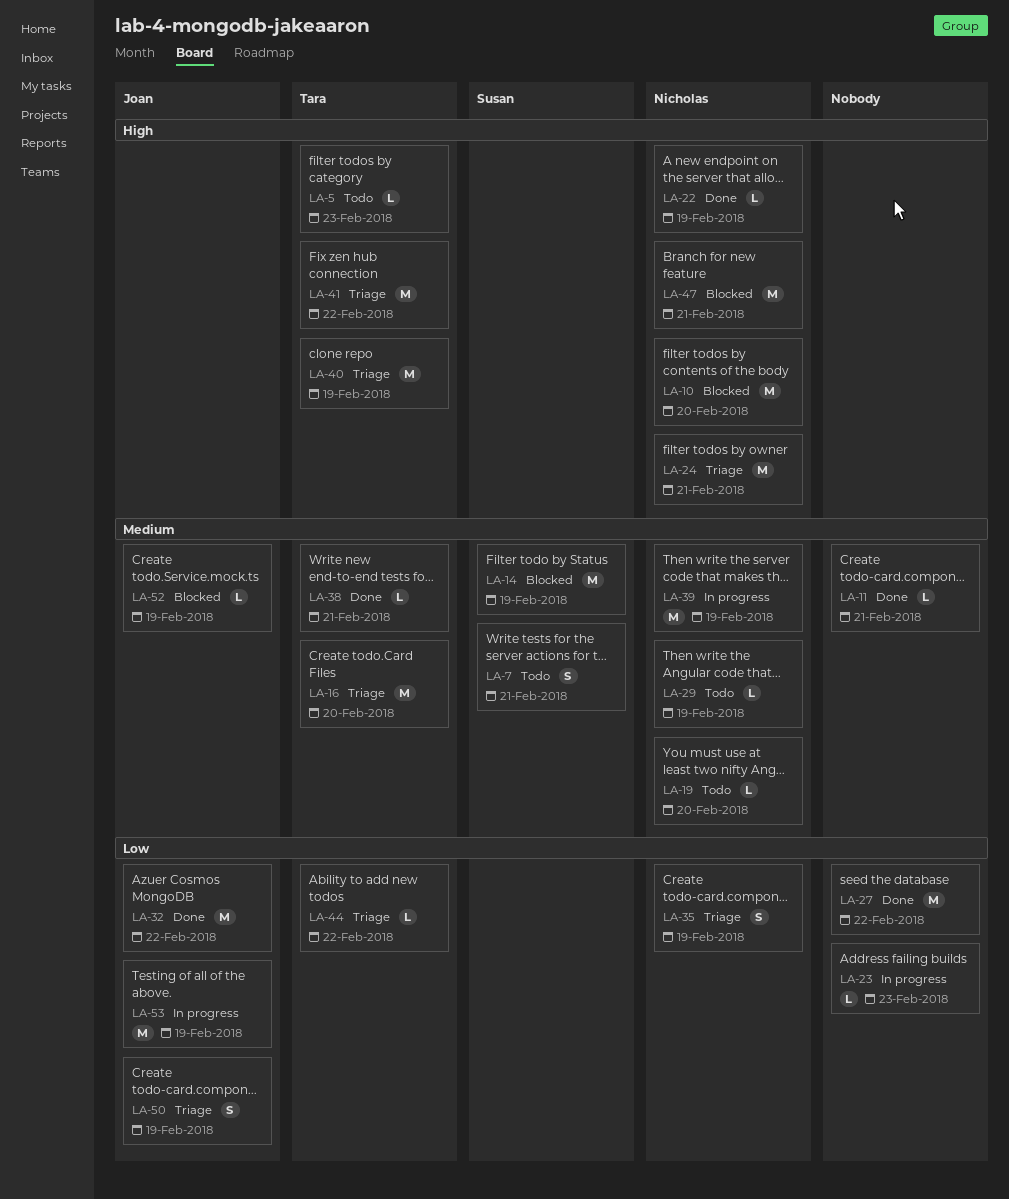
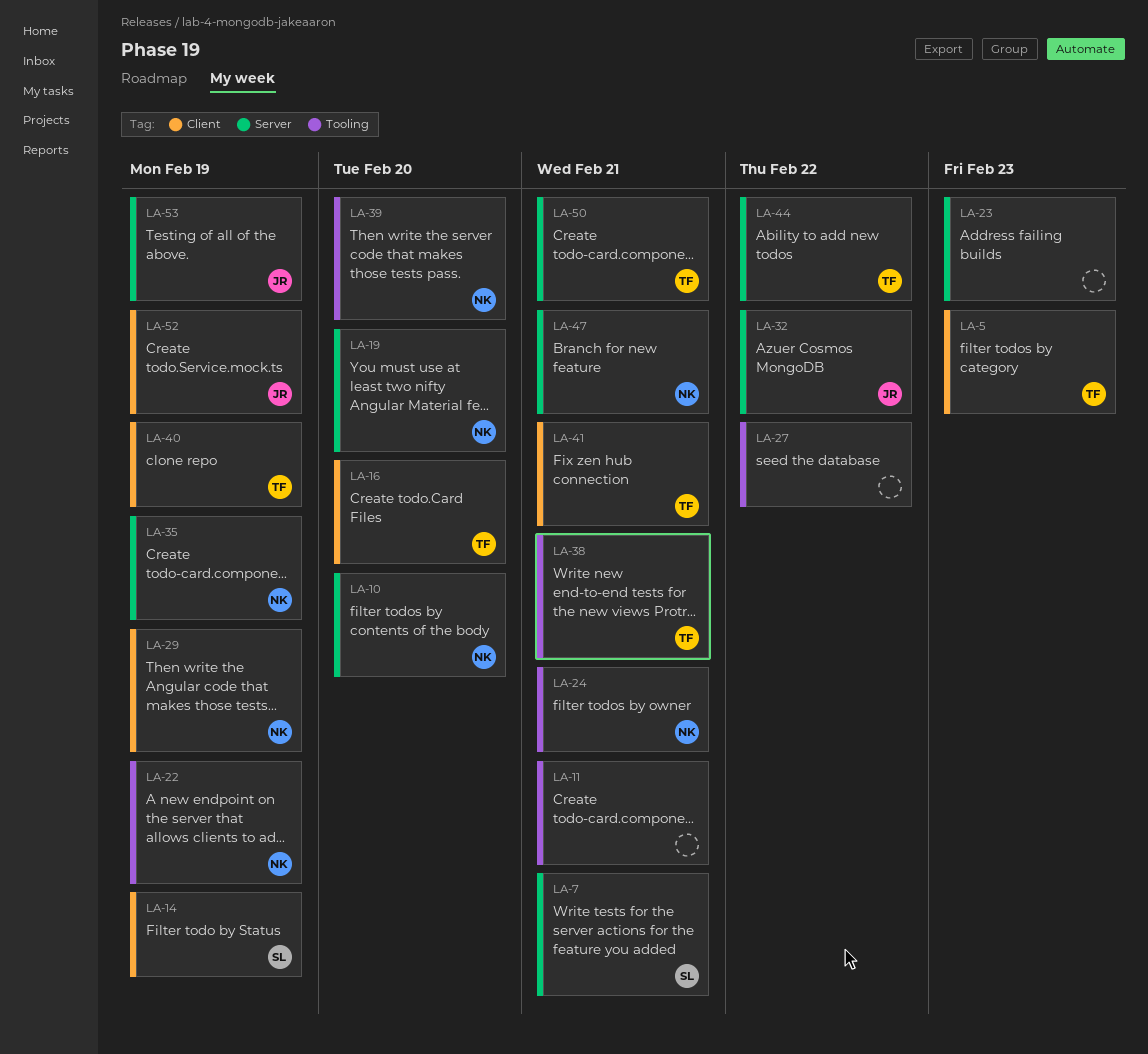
LA-39, due: Feb 19 -> Feb 20
LA-41, due: Feb 22 -> Feb 21
LA-50, owner: Joan -> Tara
LA-50, due: Feb 19 -> Feb 21

